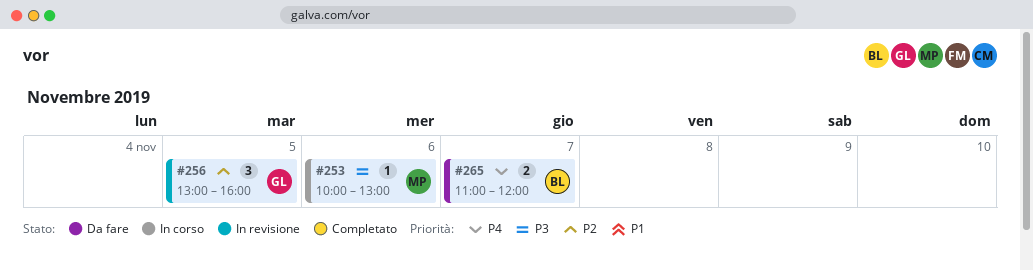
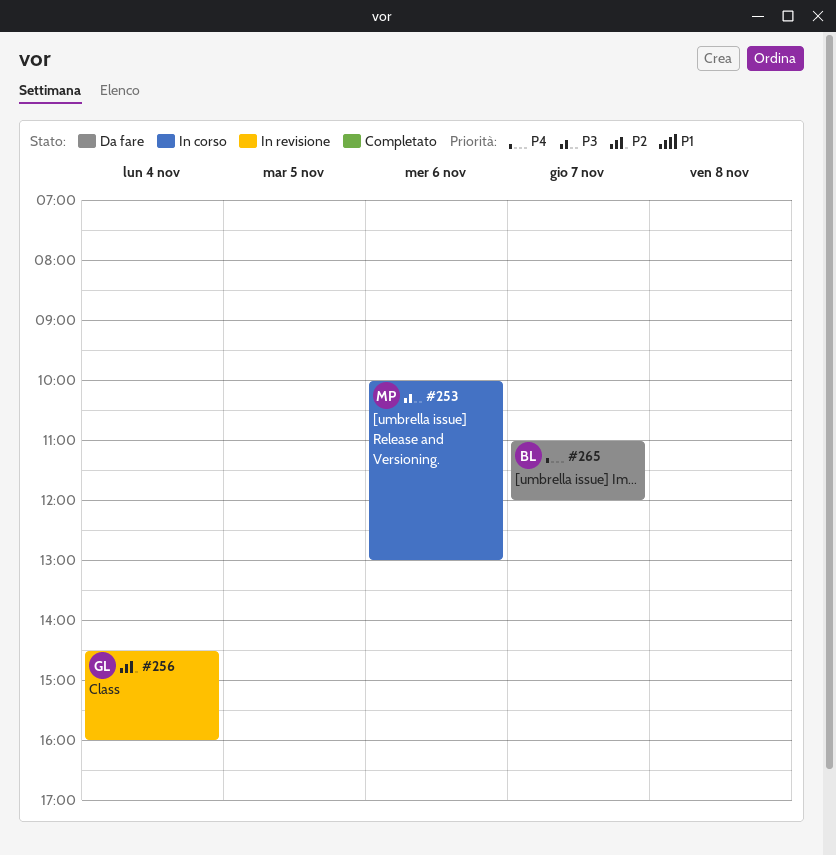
#256, day: Nov 5 -> Nov 4
#256, begins: 13:00 -> 14:30

